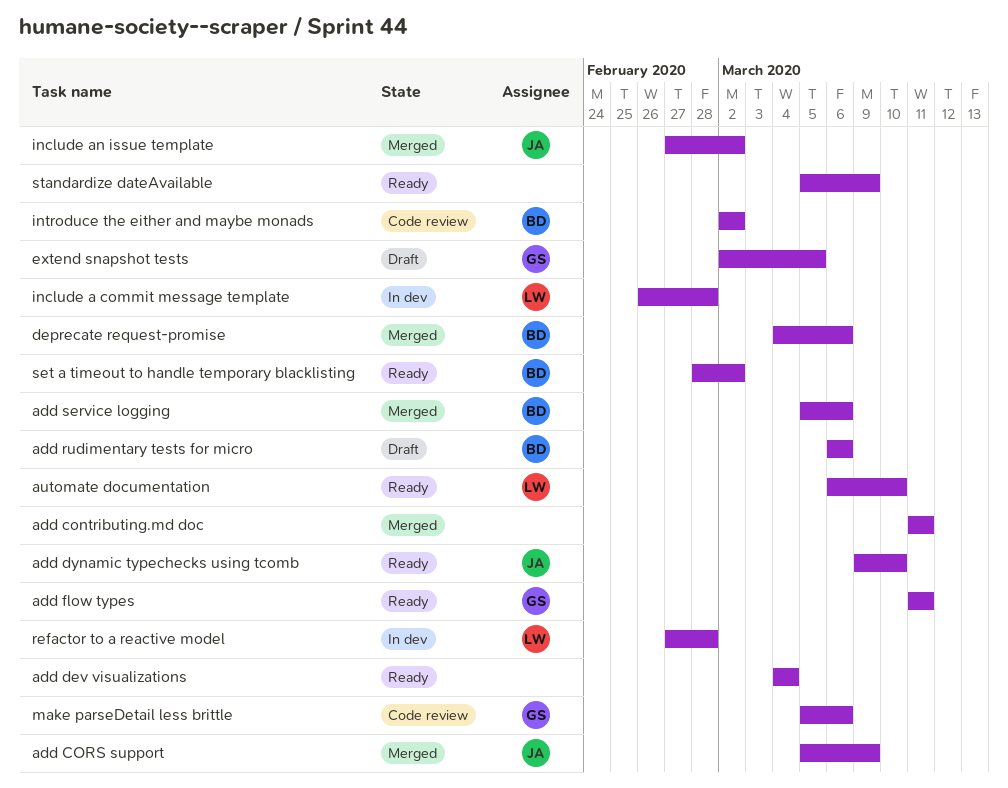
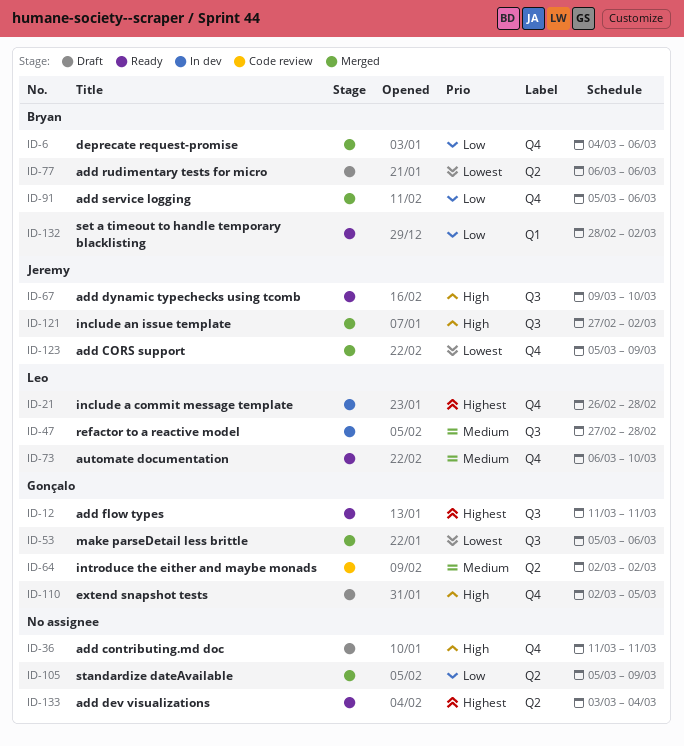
add contributing.md doc, status: Merged -> Draft
add dev visualizations, start: Mar 4 -> Mar 3
introduce the either and maybe monads, owner: Bryan -> Gonçalo
make parseDetail less brittle, status: Code review -> Merged
standardize dateAvailable, status: Ready -> Merged

